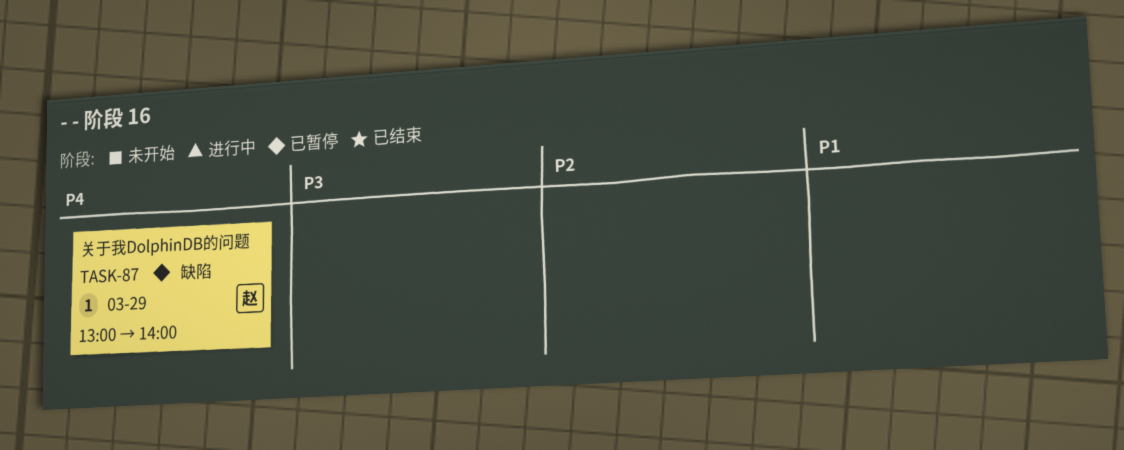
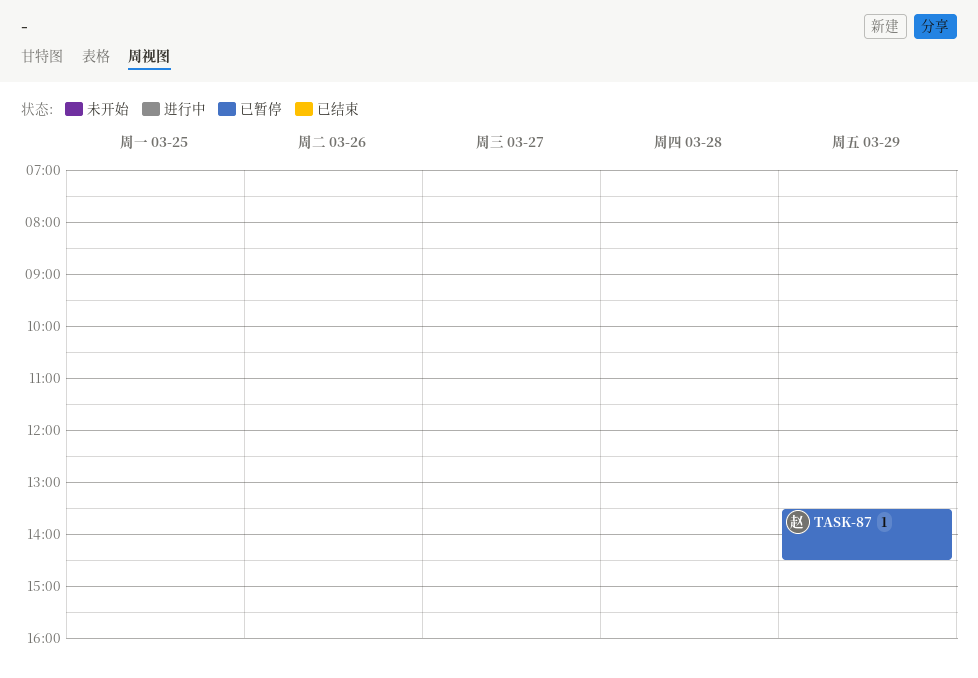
TASK-87, begins: 13:00 -> 13:30
TASK-87, ends: 14:00 -> 14:30

